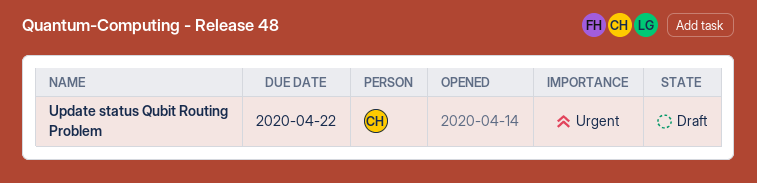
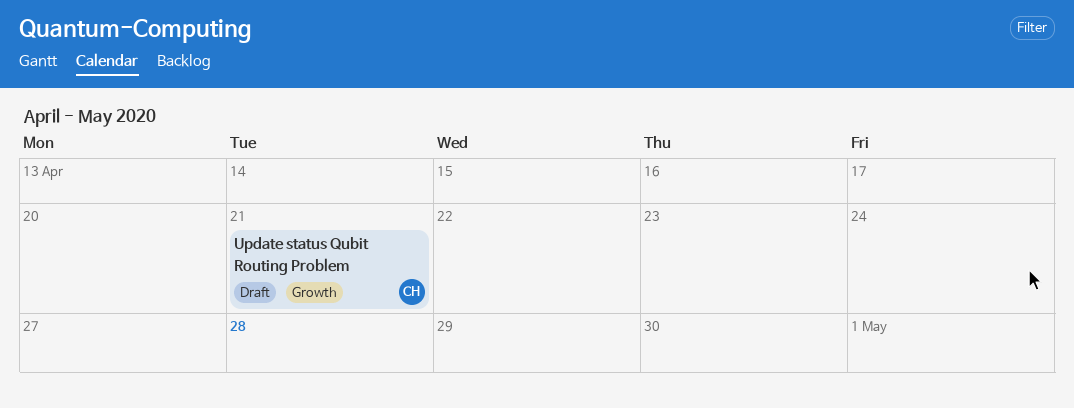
Update status Qubit Routing Problem, due: Apr 22 -> Apr 21

